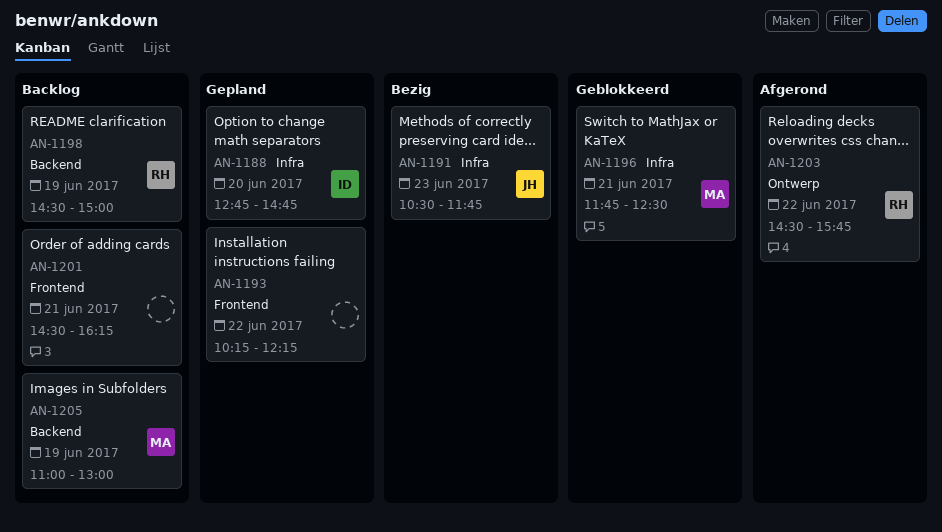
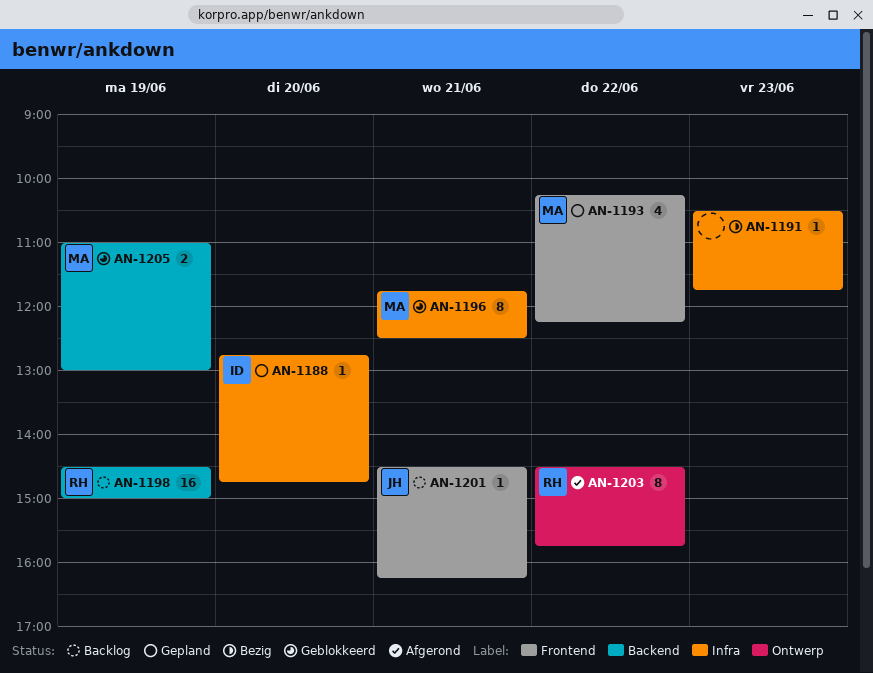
AN-1191, owner: JH -> none
AN-1193, owner: none -> MA
AN-1201, owner: none -> JH
AN-1205, status: Backlog -> Geblokkeerd

